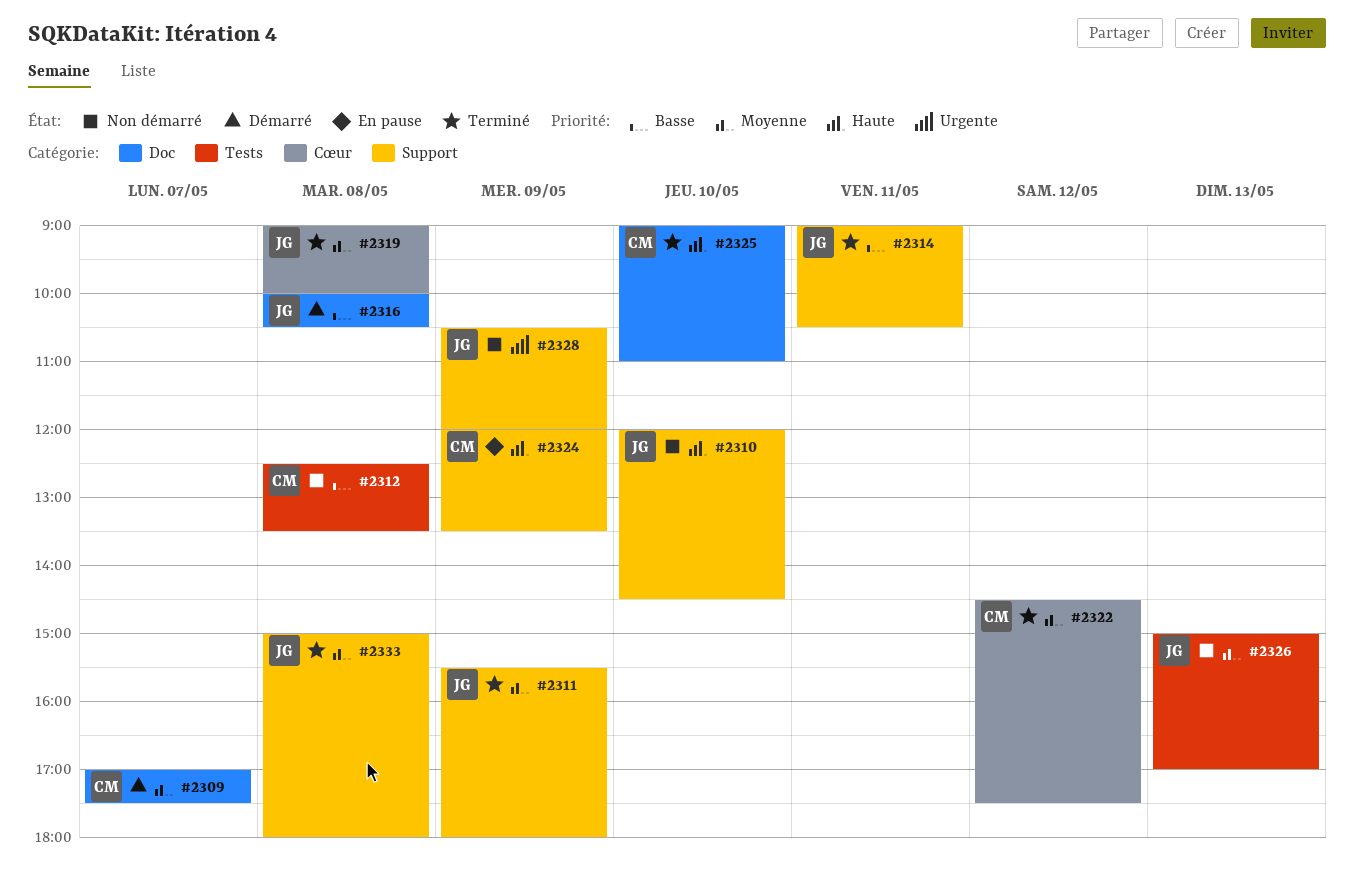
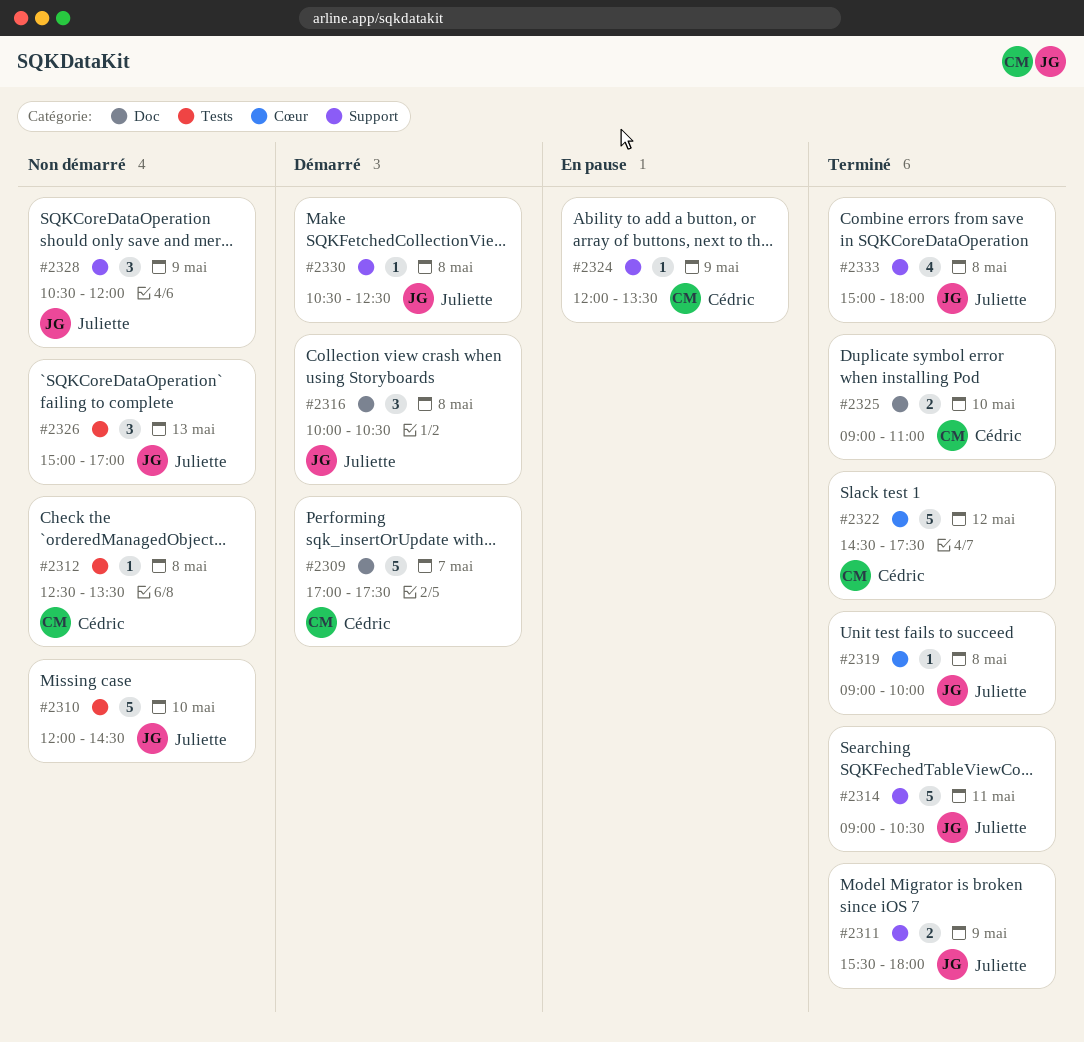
#2310, label: Support -> Tests
#2330: none -> present

